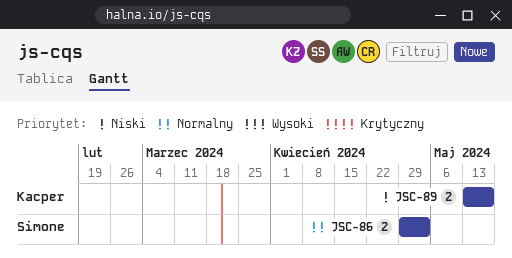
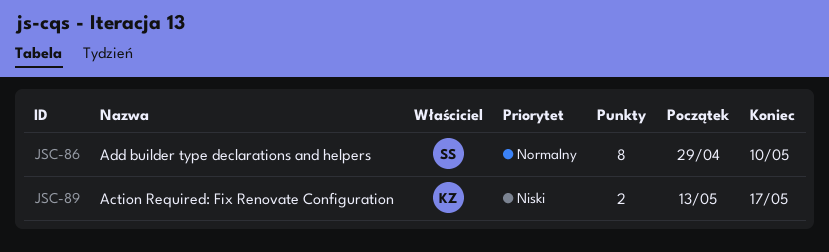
JSC-86, estimate: 2 -> 8
JSC-86, due: May 3 -> May 10

